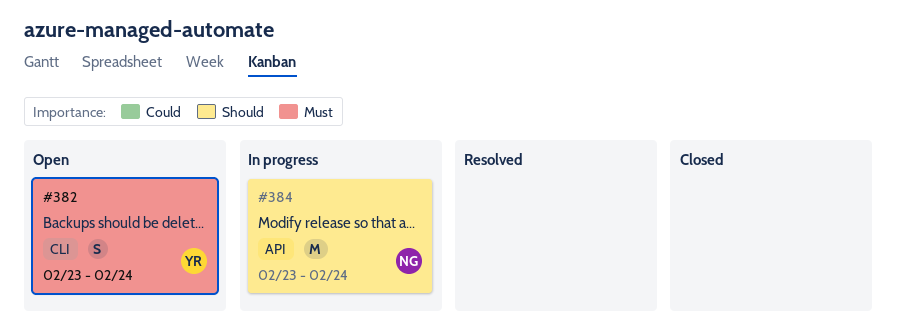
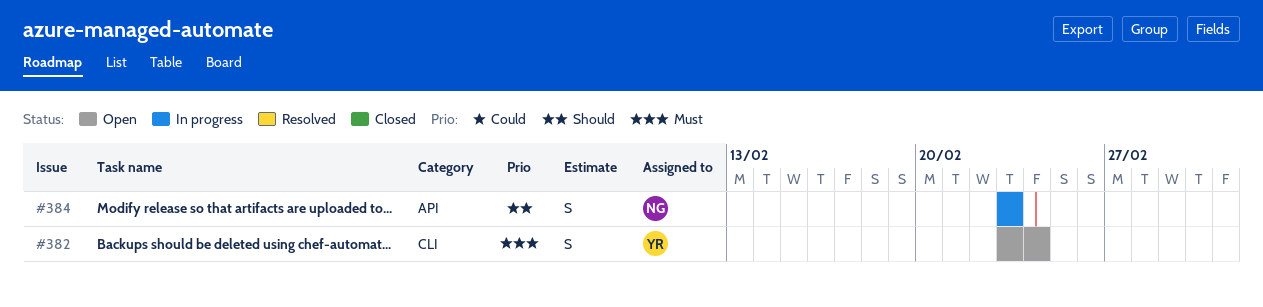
#384, estimate: M -> S
#384, due: Feb 24 -> Feb 23

